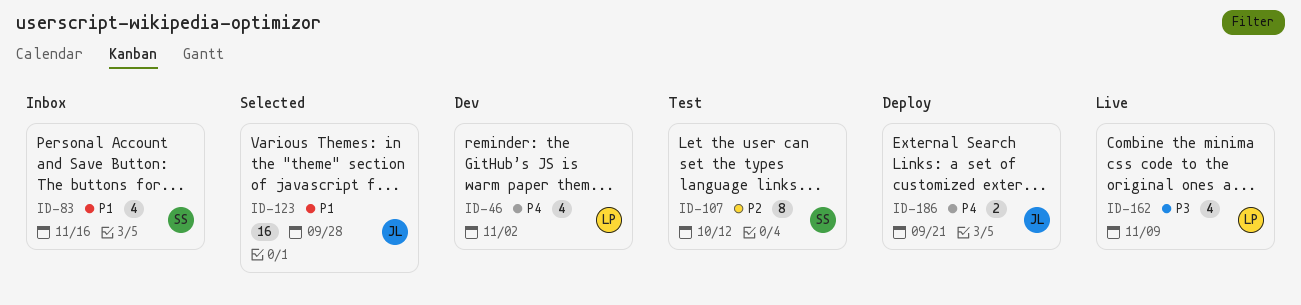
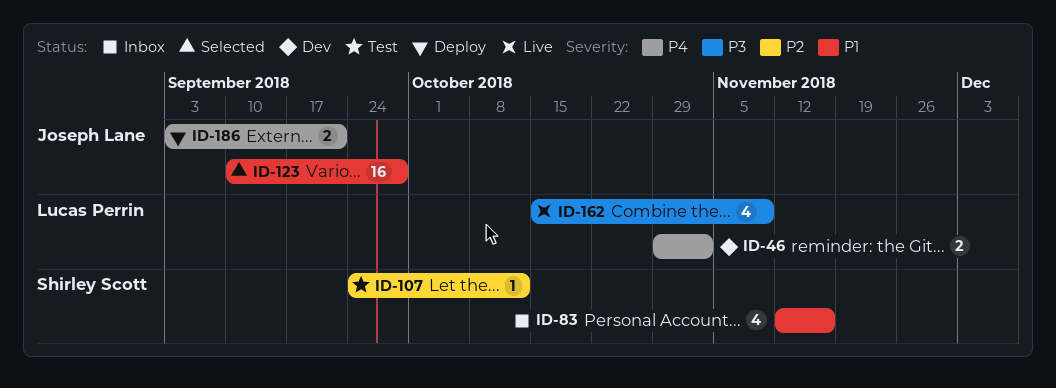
ID-46, estimate: 4 -> 2
ID-107, estimate: 8 -> 1

